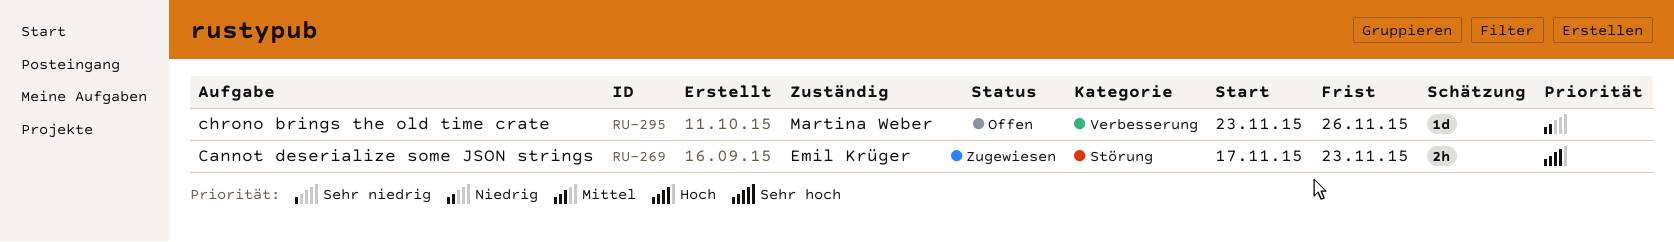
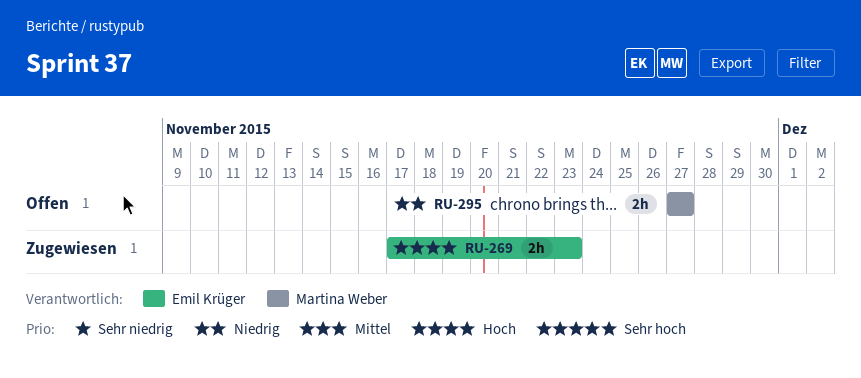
RU-295, estimate: 1d -> 2h
RU-295, start: Nov 23 -> Nov 27
RU-295, due: Nov 26 -> Nov 27

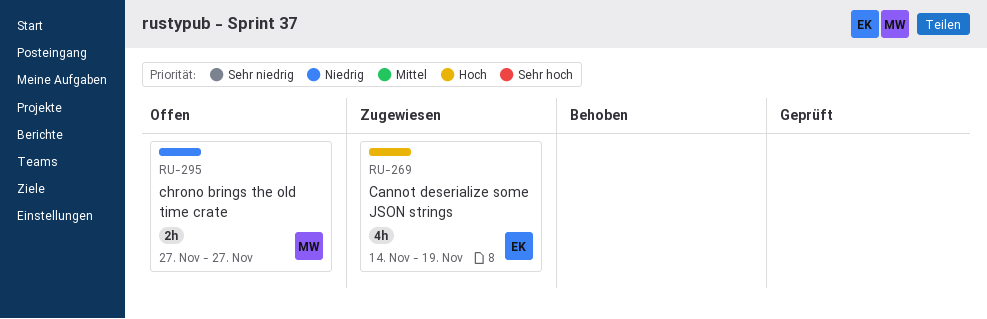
RU-269, estimate: 2h -> 4h
RU-269, start: Nov 17 -> Nov 14
RU-269, due: Nov 23 -> Nov 19

